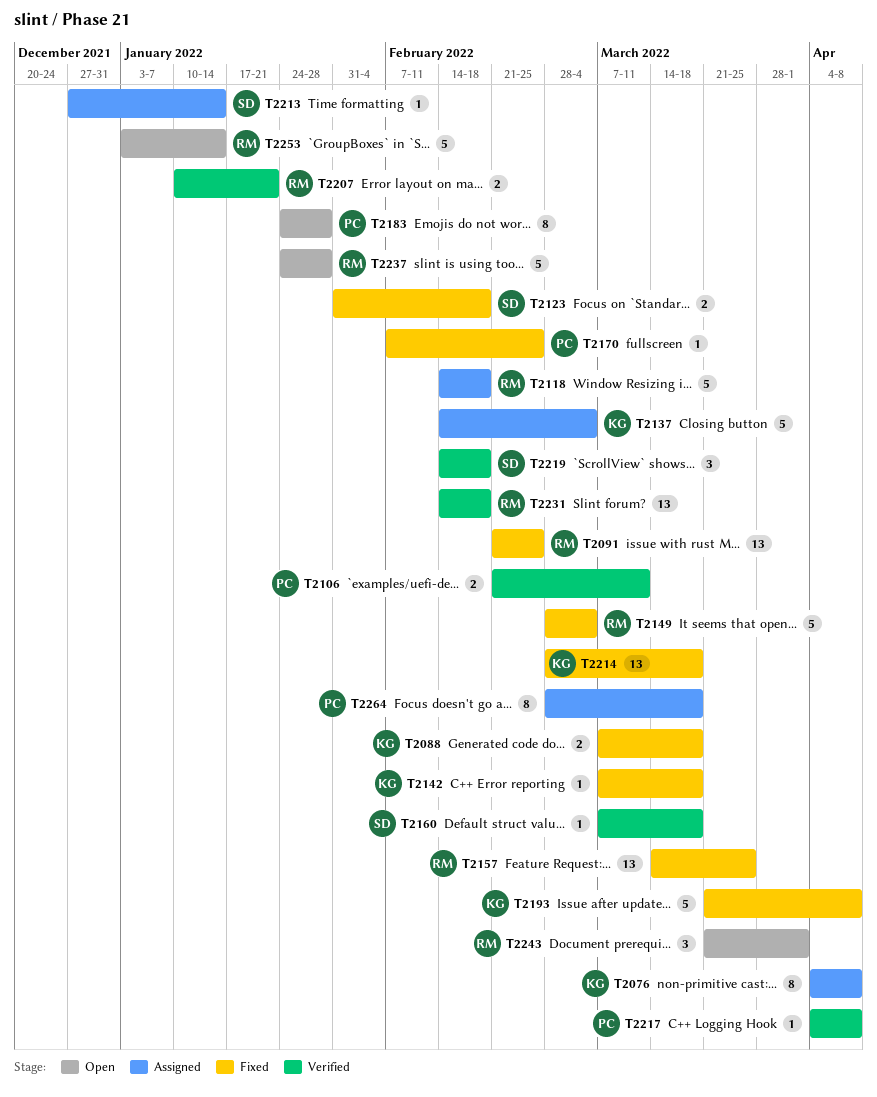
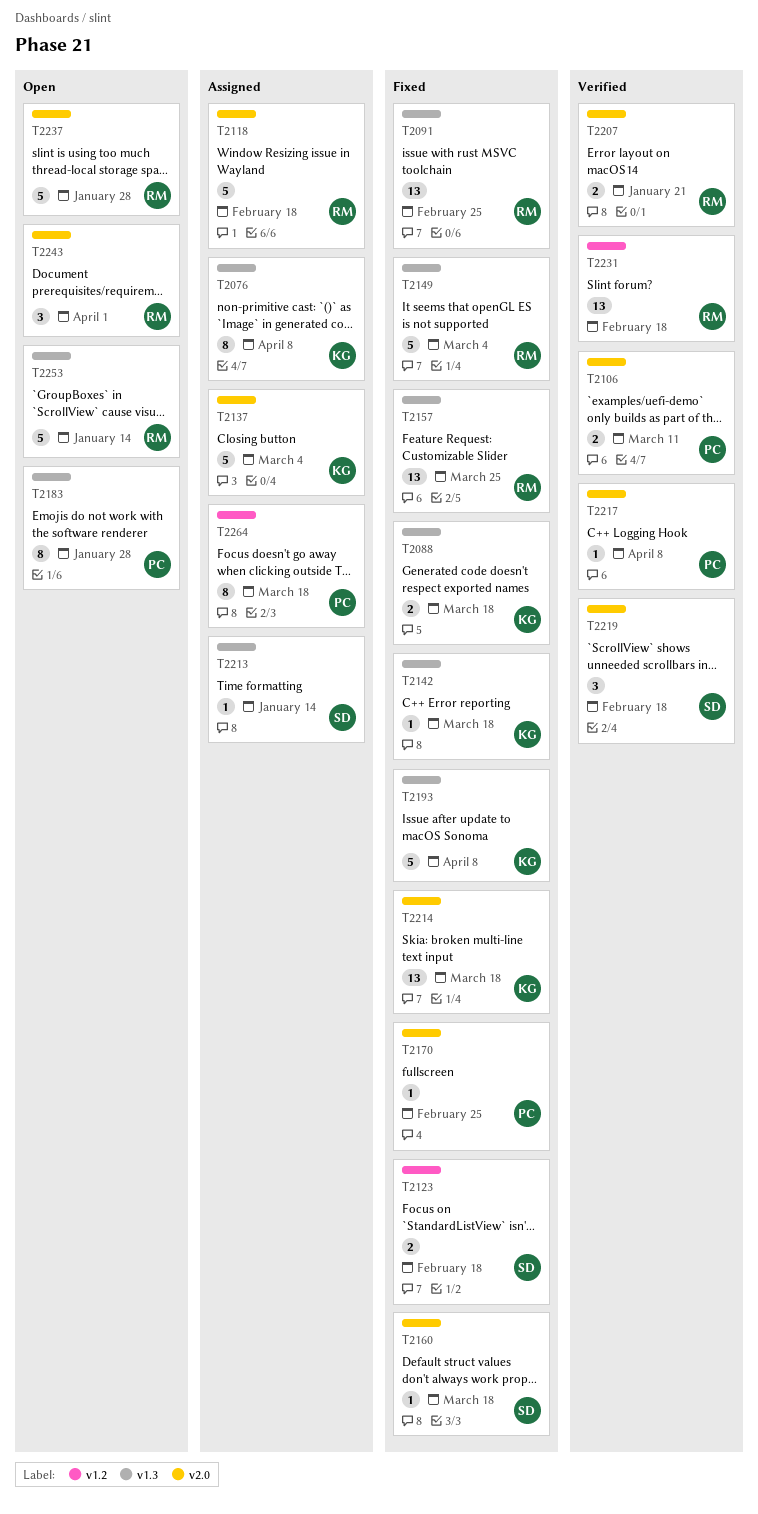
T2160, status: Verified -> Fixed

